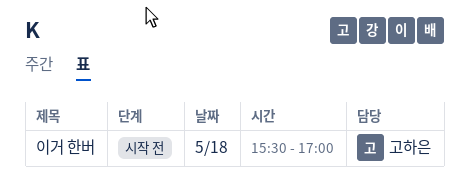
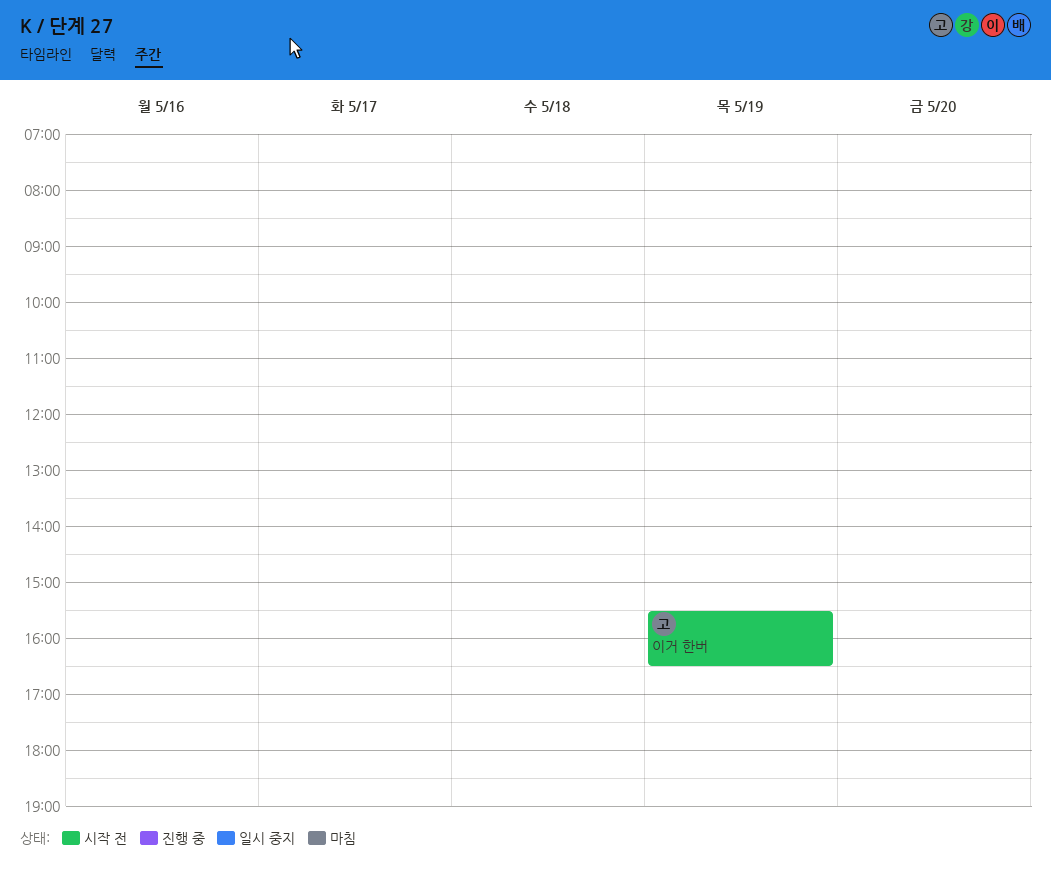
이거 한버, day: May 18 -> May 19
이거 한버, ends: 17:00 -> 16:30

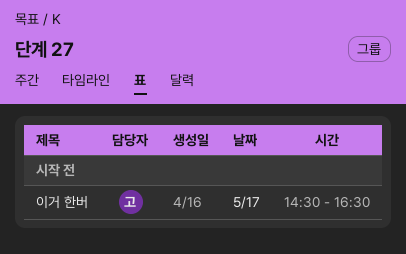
이거 한버, day: May 19 -> May 17
이거 한버, begins: 15:30 -> 14:30

